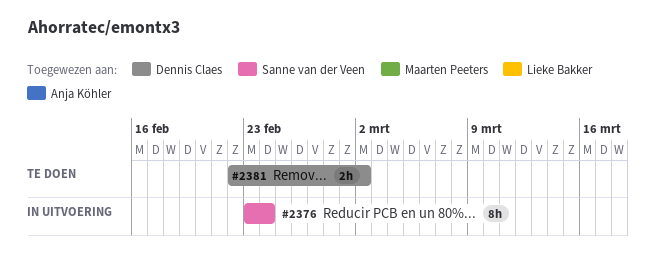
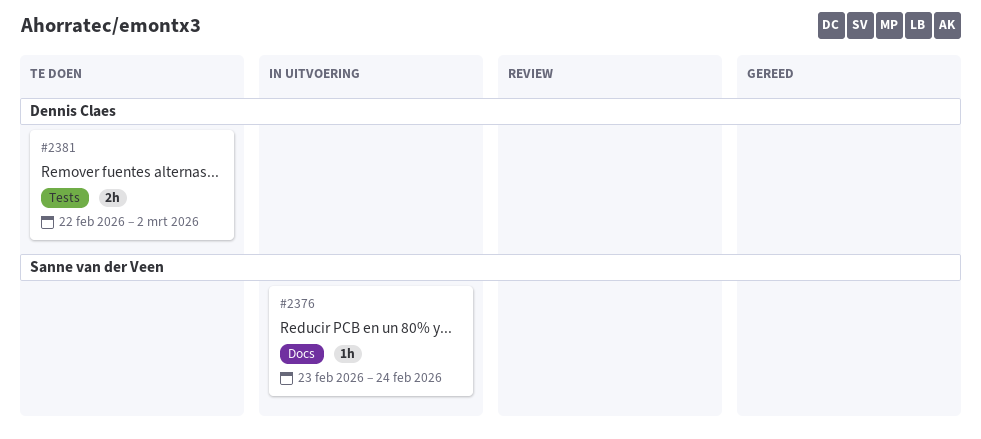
#2376, estimate: 8h -> 1h

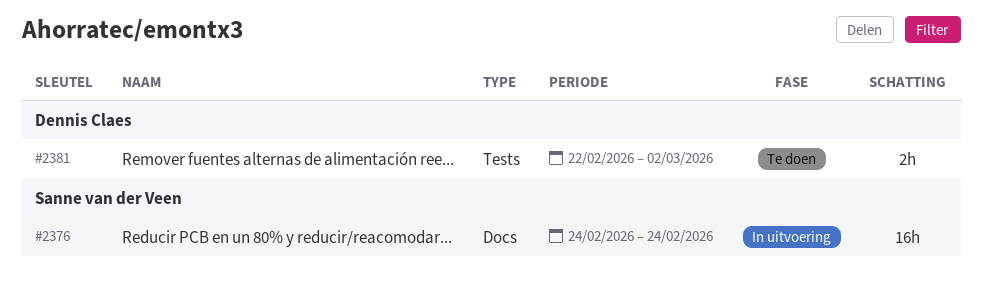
#2376, estimate: 1h -> 16h
#2376, start: Feb 23 -> Feb 24

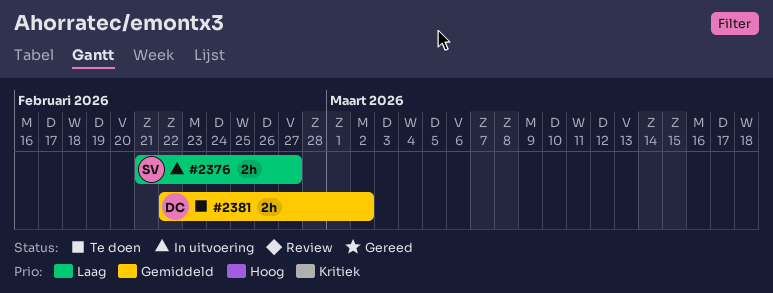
#2376, estimate: 16h -> 2h
#2376, start: Feb 24 -> Feb 21
#2376, due: Feb 24 -> Feb 27

